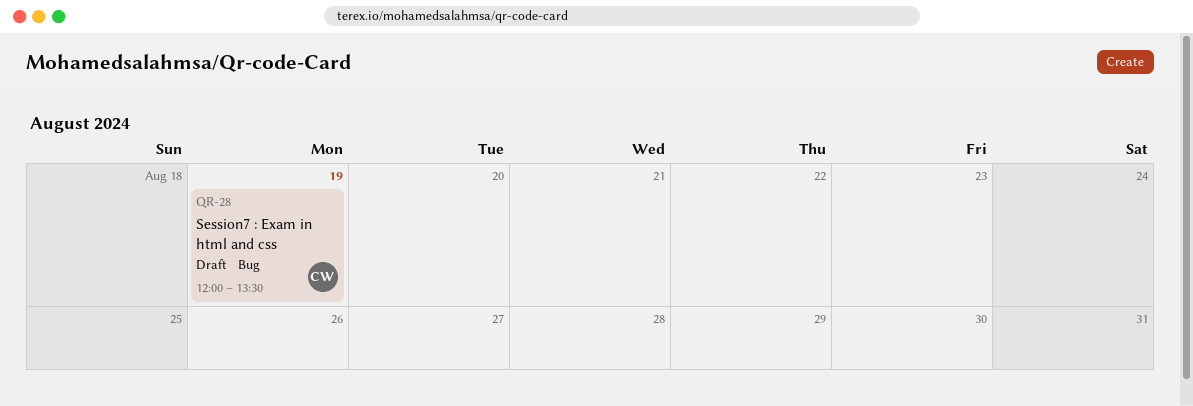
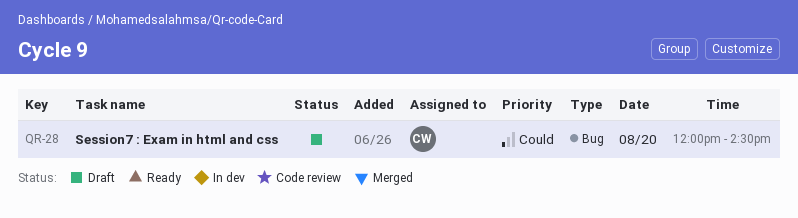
QR-28, day: Aug 19 -> Aug 20
QR-28, ends: 13:30 -> 14:30

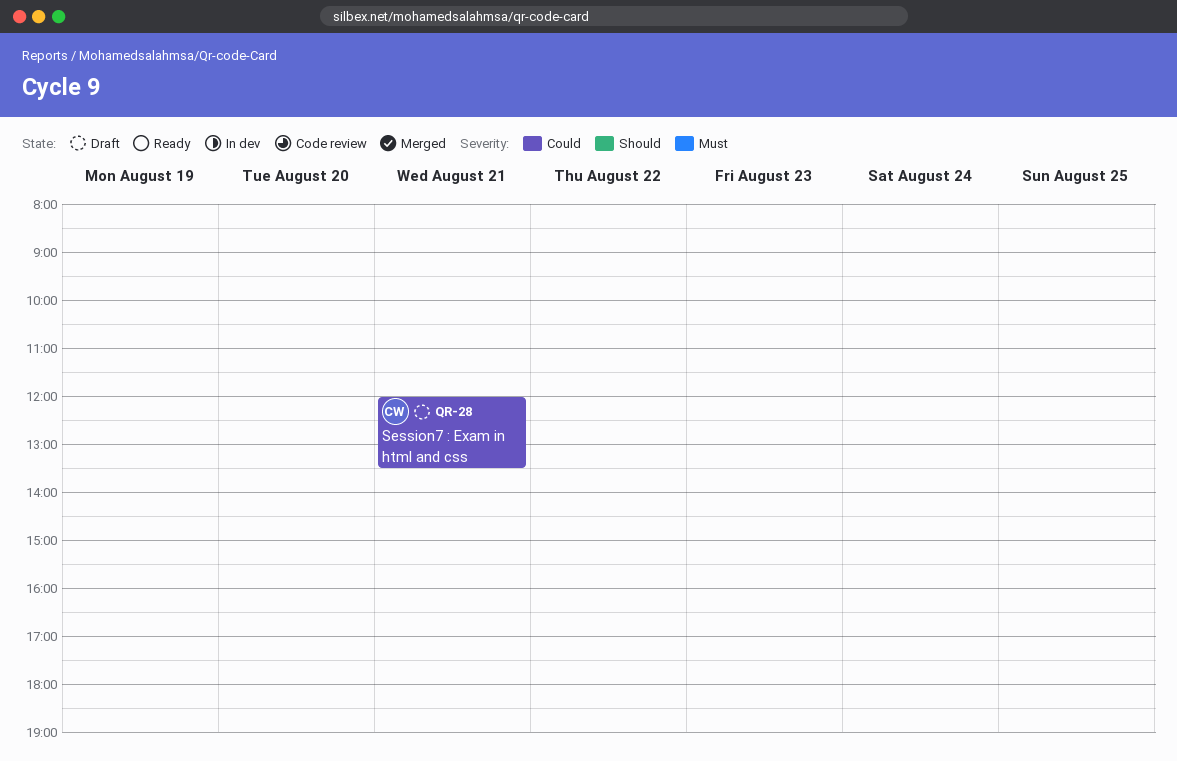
QR-28, day: Aug 20 -> Aug 21
QR-28, ends: 14:30 -> 13:30

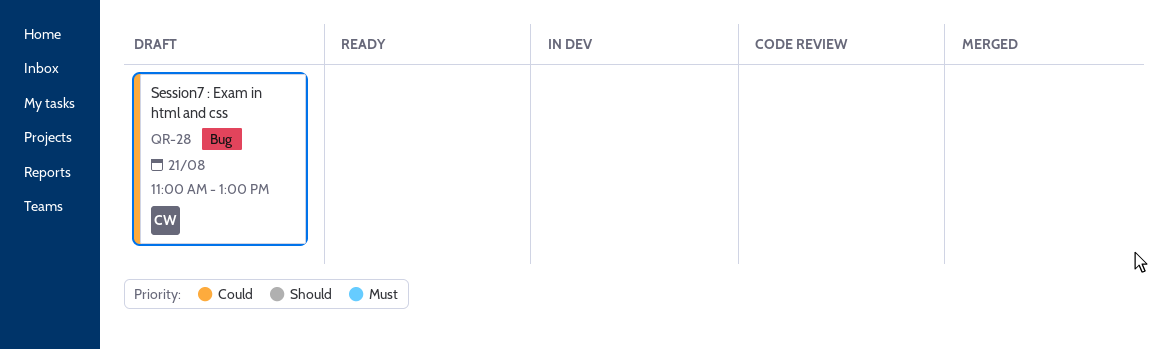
QR-28, begins: 12:00 -> 11:00
QR-28, ends: 13:30 -> 13:00

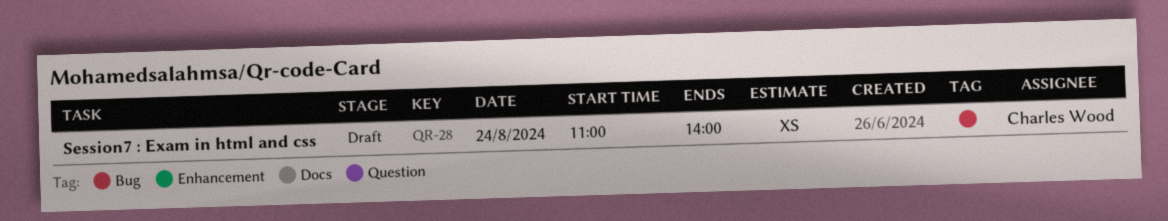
QR-28, day: Aug 21 -> Aug 24
QR-28, ends: 13:00 -> 14:00

